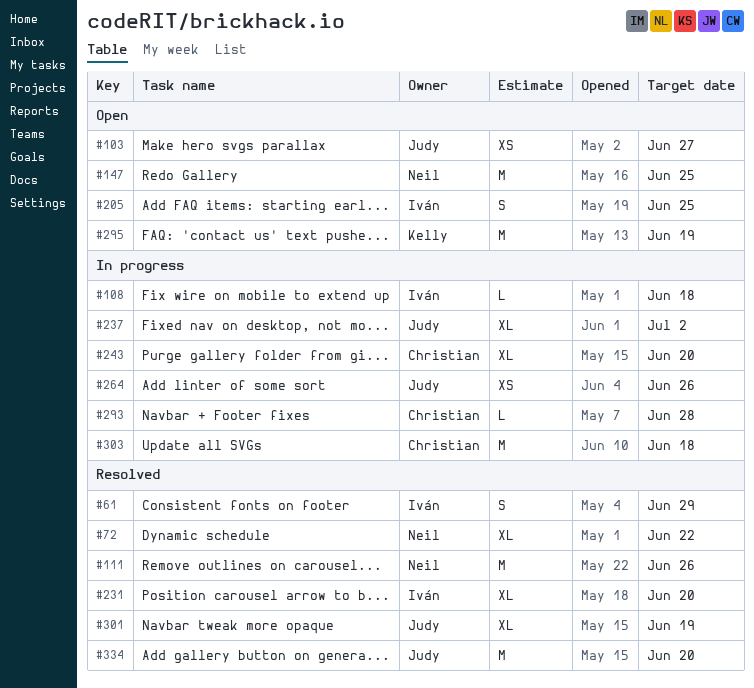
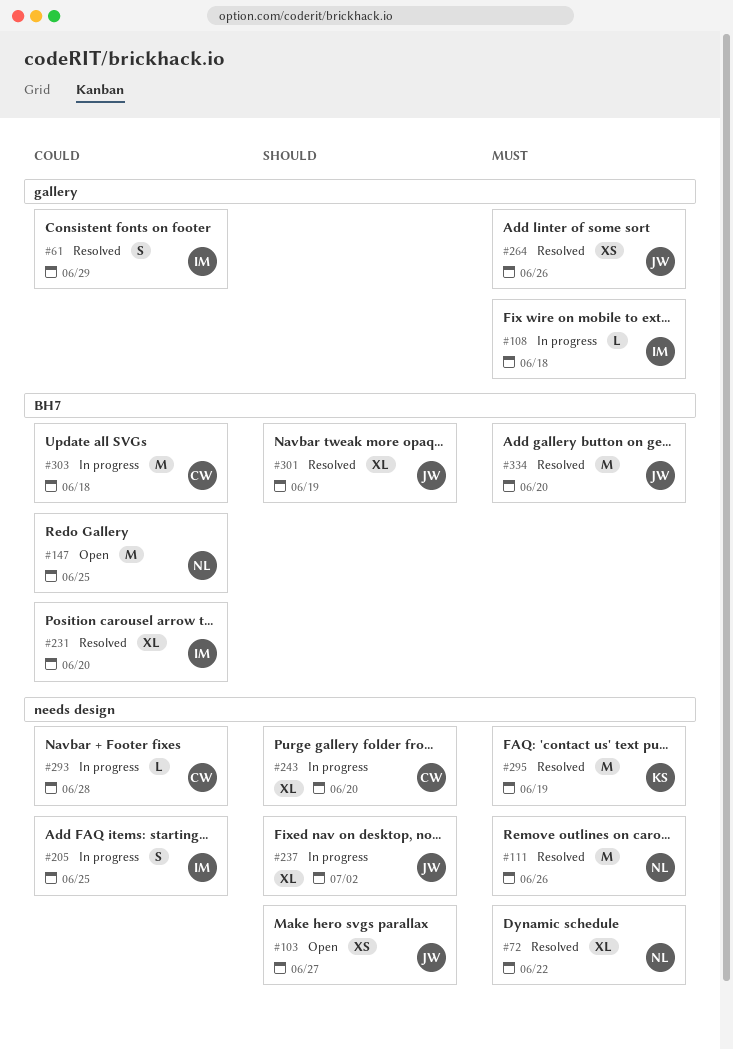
#205, status: Open -> In progress
#264, status: In progress -> Resolved
#295, status: Open -> Resolved

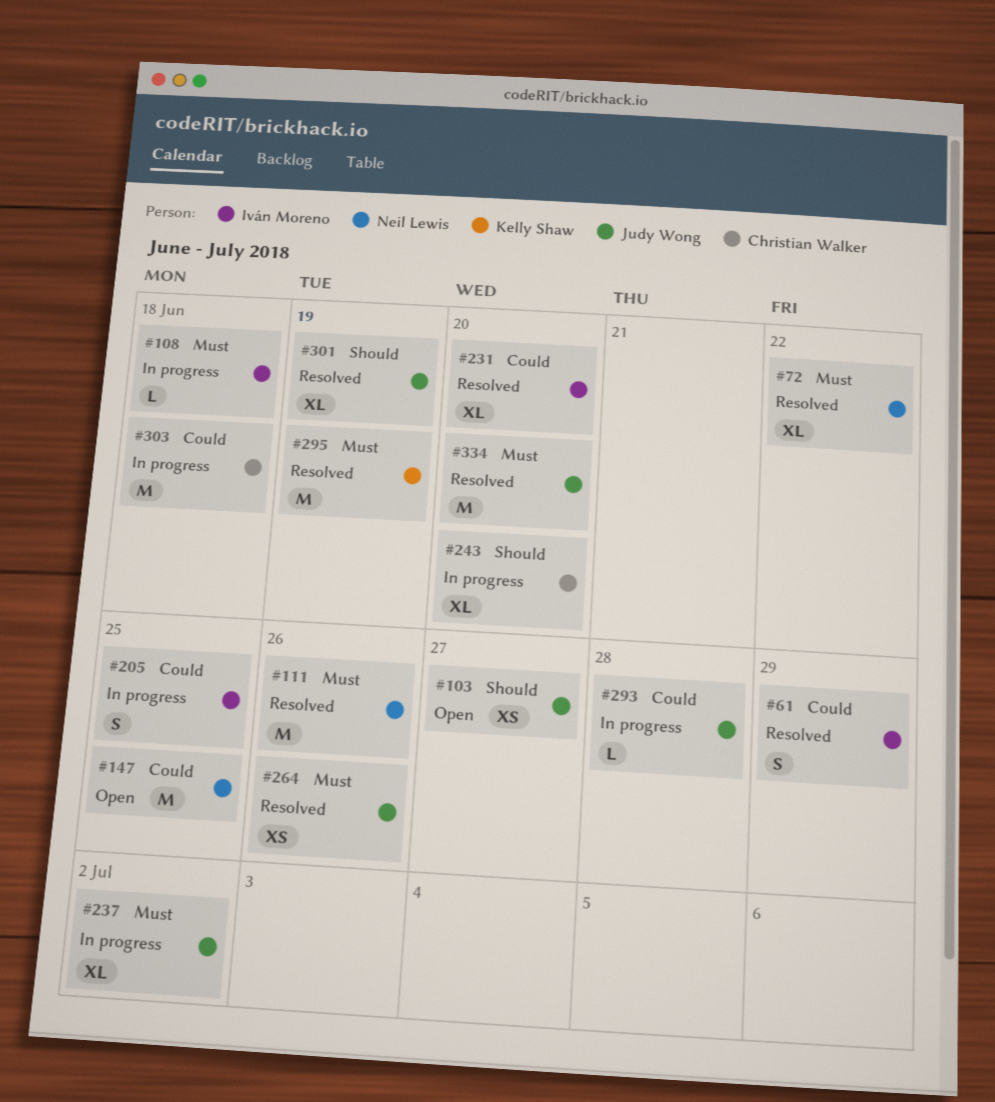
#237, priority: Should -> Must
#293, owner: Christian Walker -> Judy Wong

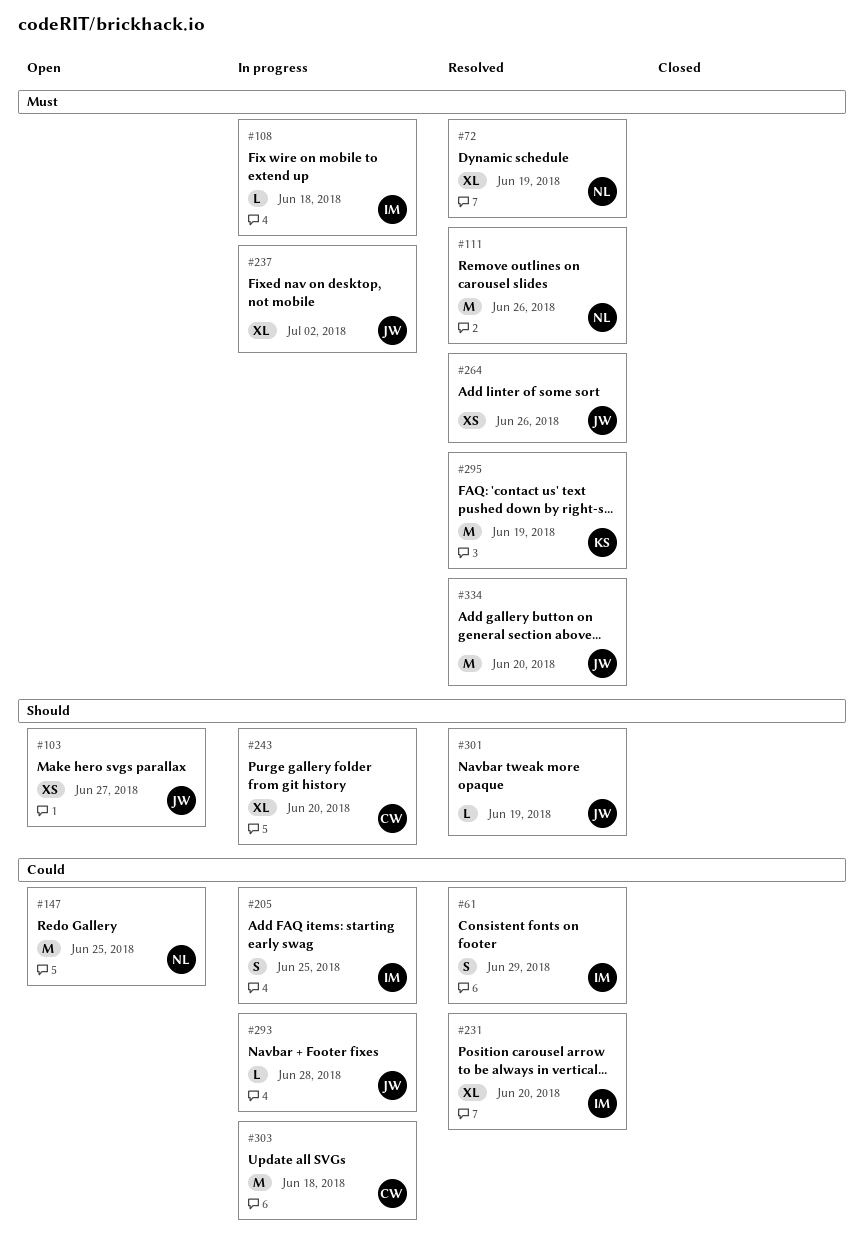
#72, due: Jun 22 -> Jun 19
#301, estimate: XL -> L

